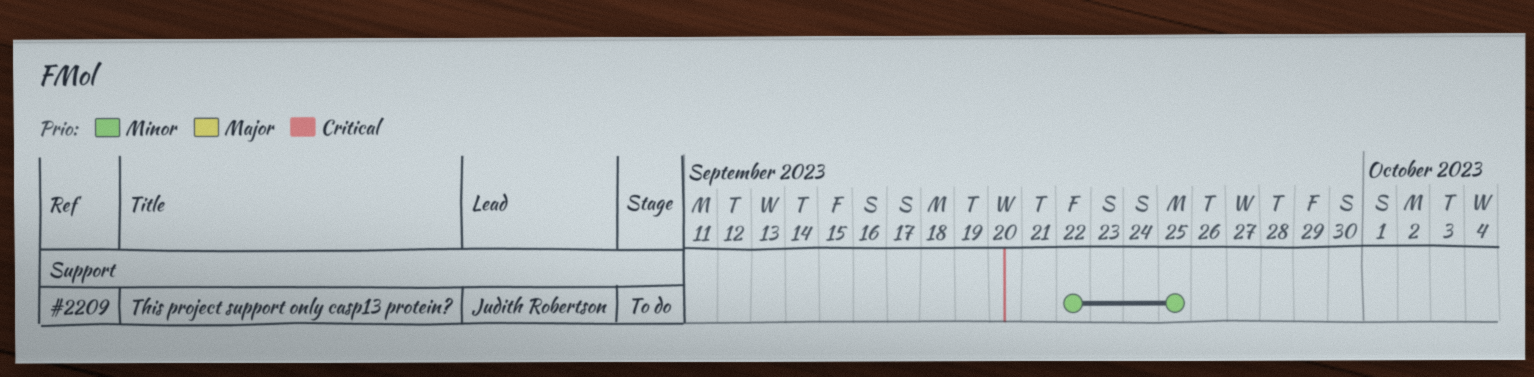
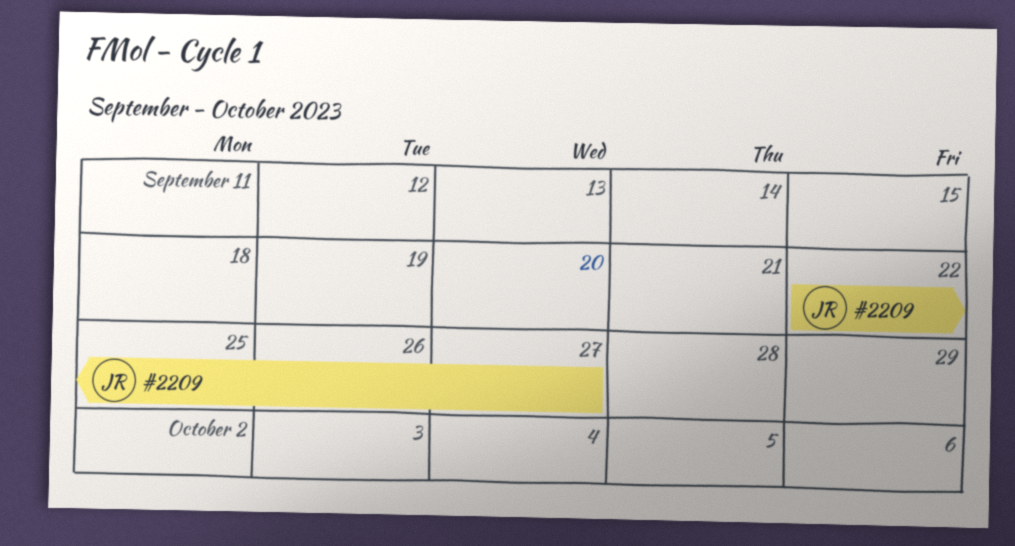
#2209, due: Sep 25 -> Sep 27

